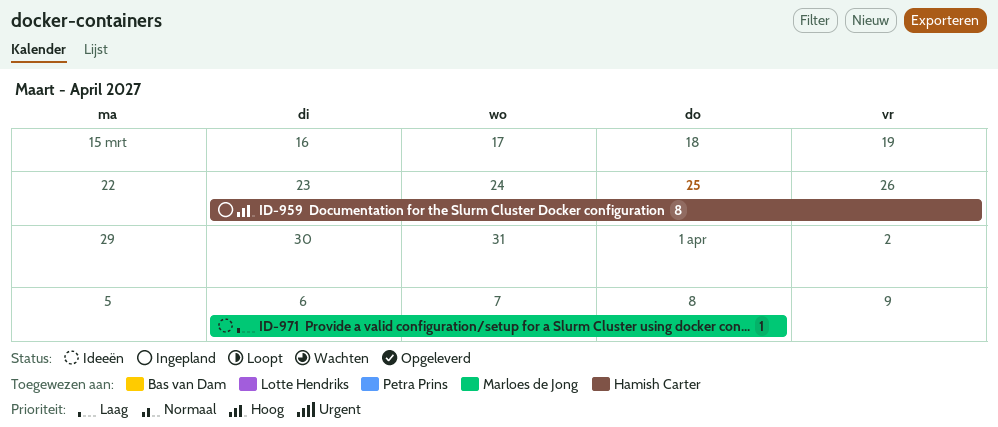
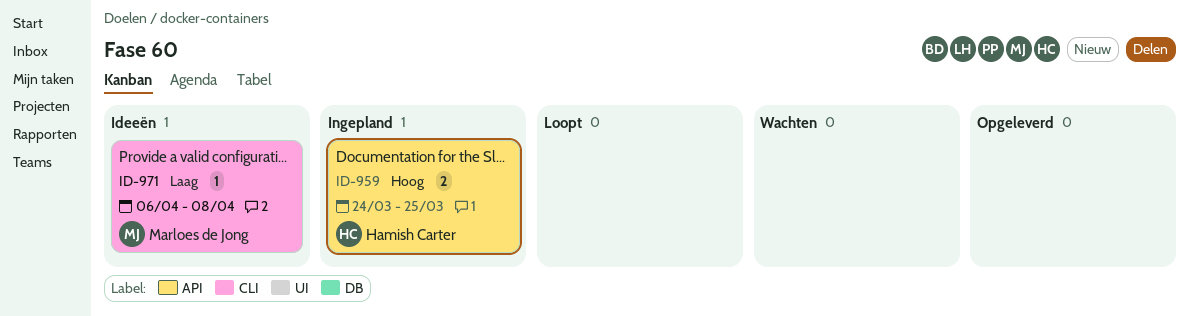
ID-959, estimate: 8 -> 2
ID-959, start: Mar 23 -> Mar 24
ID-959, due: Mar 26 -> Mar 25

